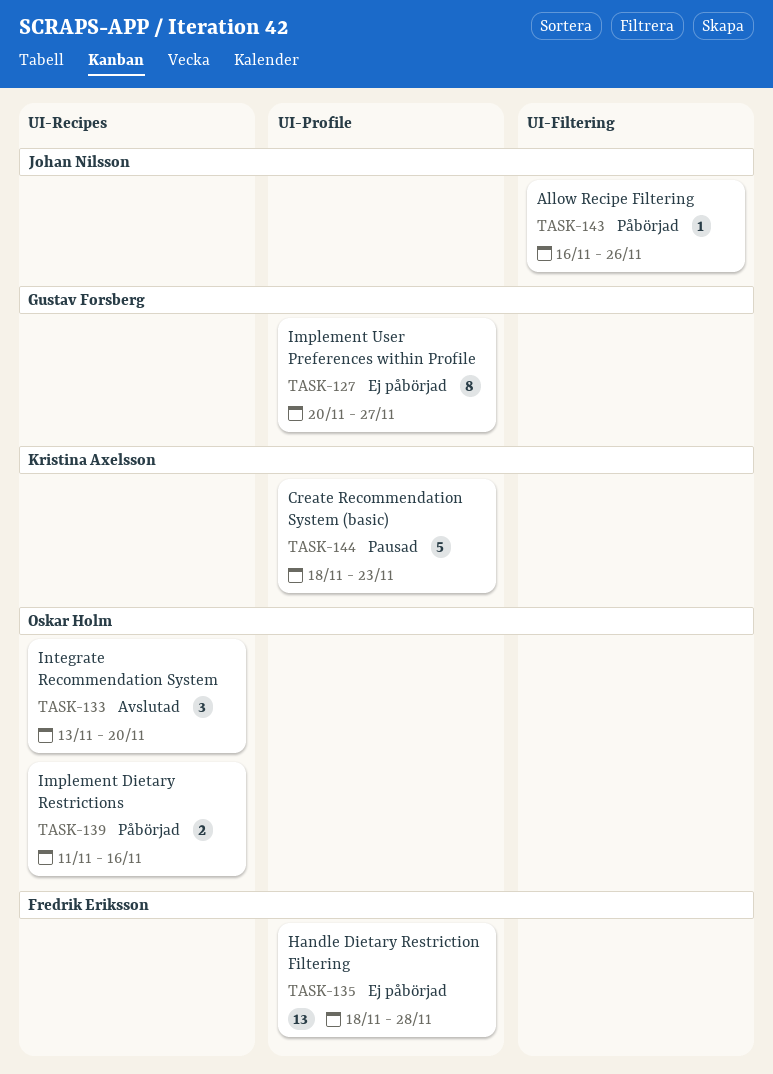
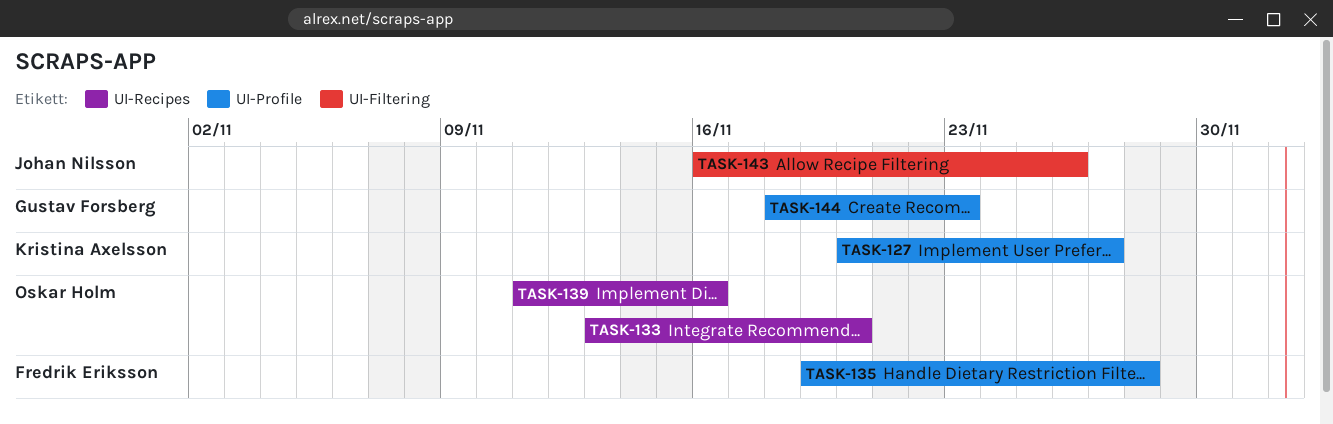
TASK-127, owner: Gustav Forsberg -> Kristina Axelsson
TASK-135, start: Nov 18 -> Nov 19
TASK-144, owner: Kristina Axelsson -> Gustav Forsberg

